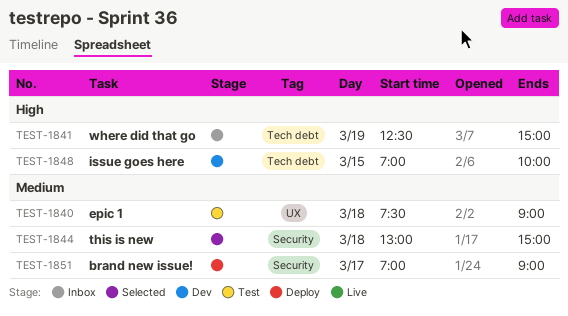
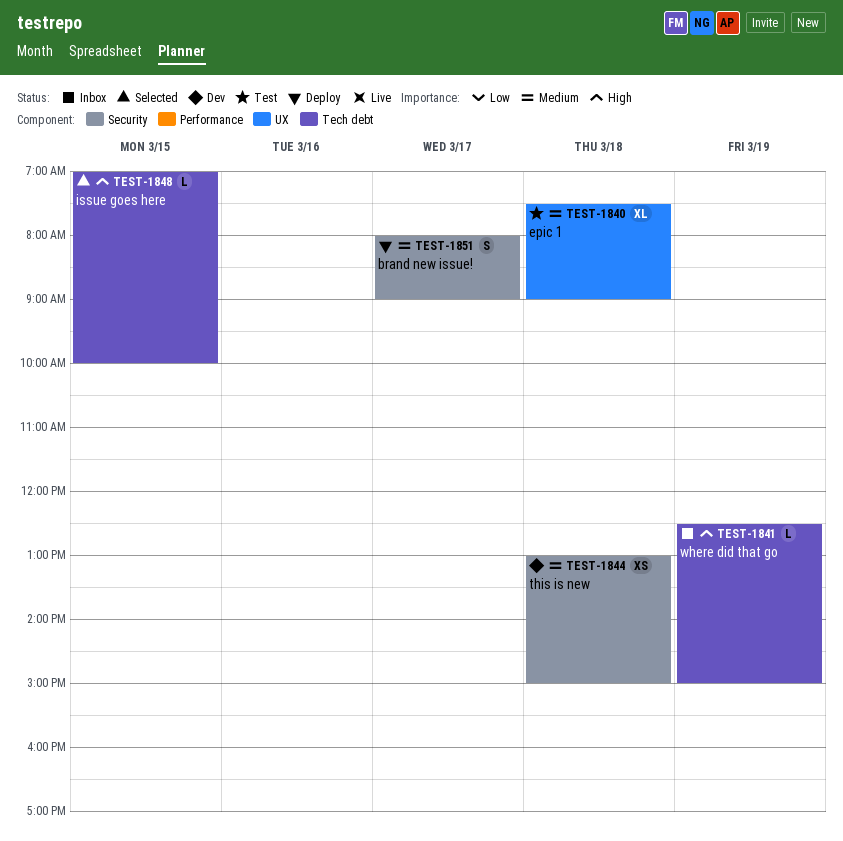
TEST-1844, status: Selected -> Dev
TEST-1848, status: Dev -> Selected
TEST-1851, begins: 07:00 -> 08:00

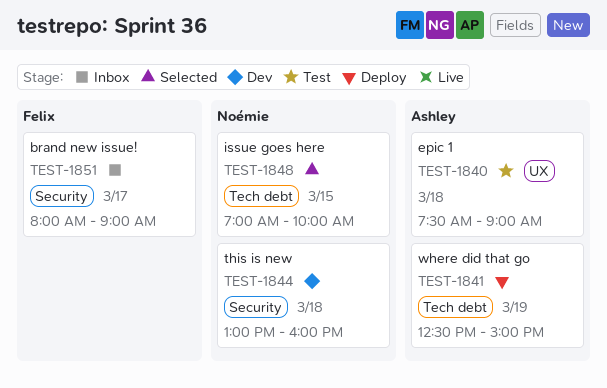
TEST-1841, status: Inbox -> Deploy
TEST-1844, ends: 15:00 -> 16:00
TEST-1851, status: Deploy -> Inbox

